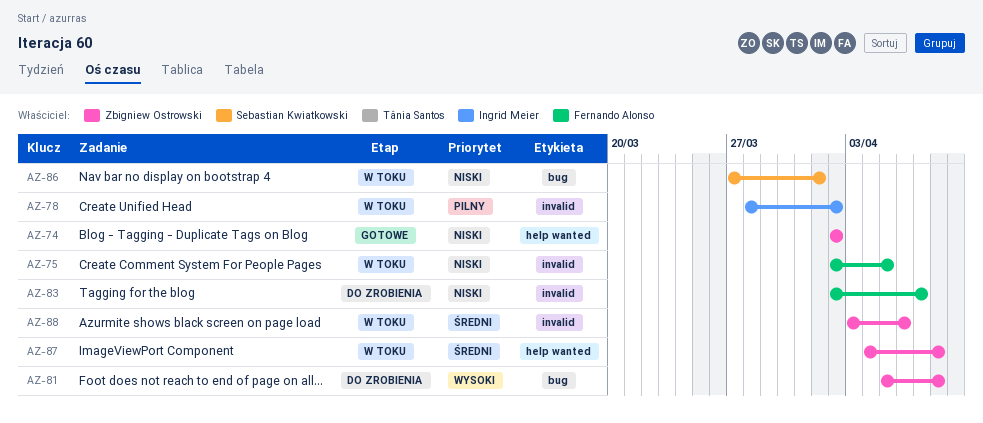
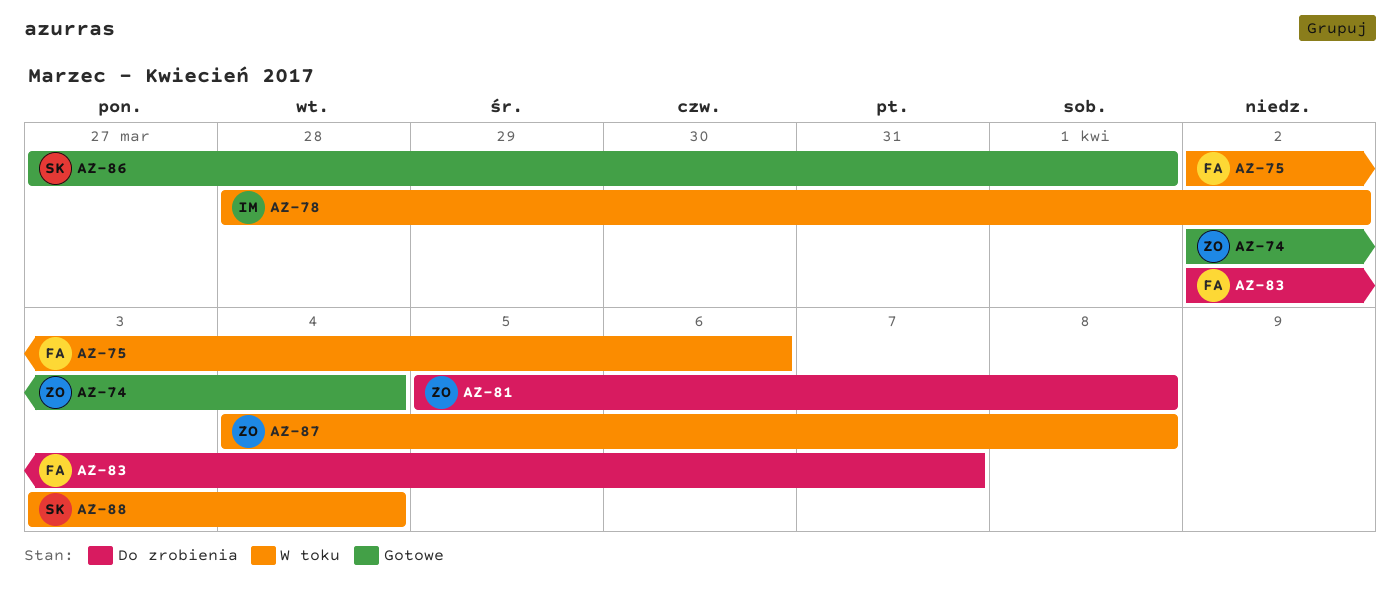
AZ-74, due: Apr 2 -> Apr 4
AZ-75, due: Apr 5 -> Apr 6
AZ-86, status: W toku -> Gotowe
AZ-88, owner: Zbigniew Ostrowski -> Sebastian Kwiatkowski
AZ-88, due: Apr 6 -> Apr 4

